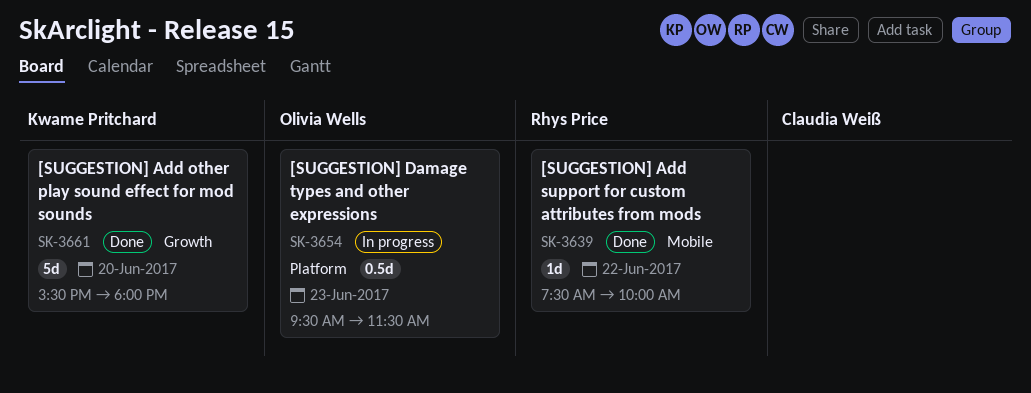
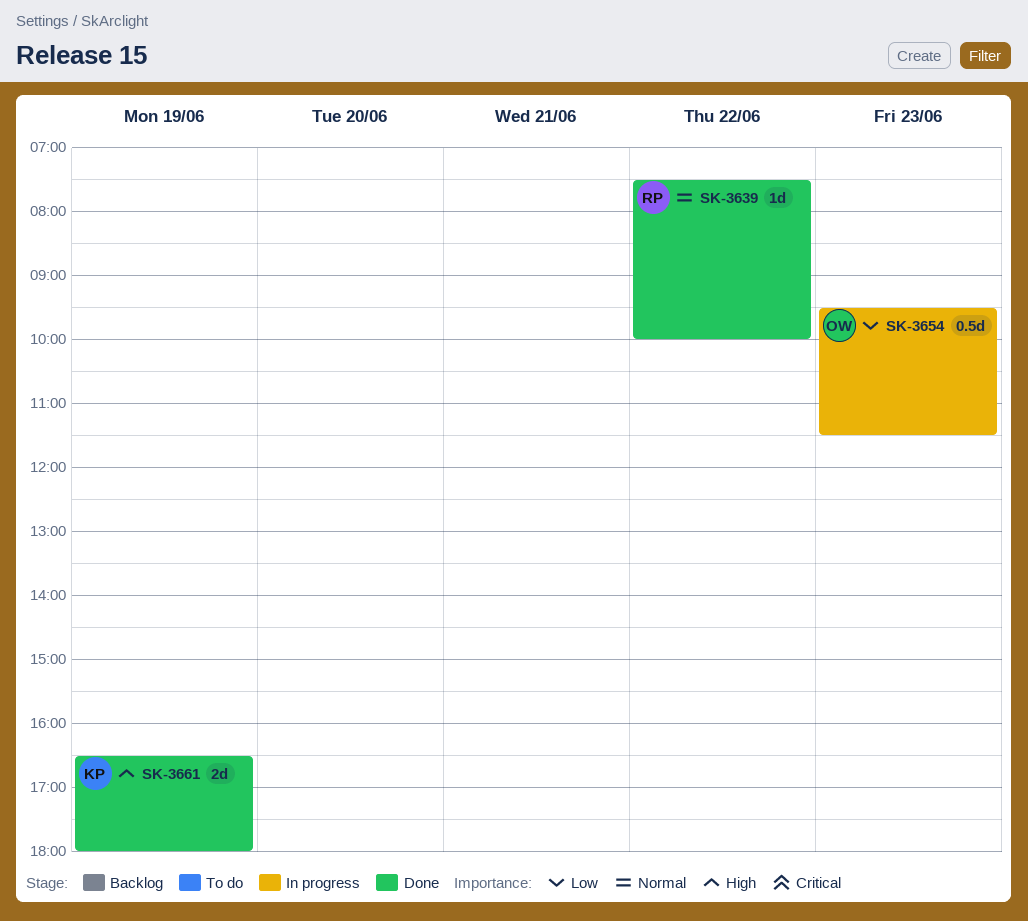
SK-3661, estimate: 5d -> 2d
SK-3661, day: Jun 20 -> Jun 19
SK-3661, begins: 15:30 -> 16:30

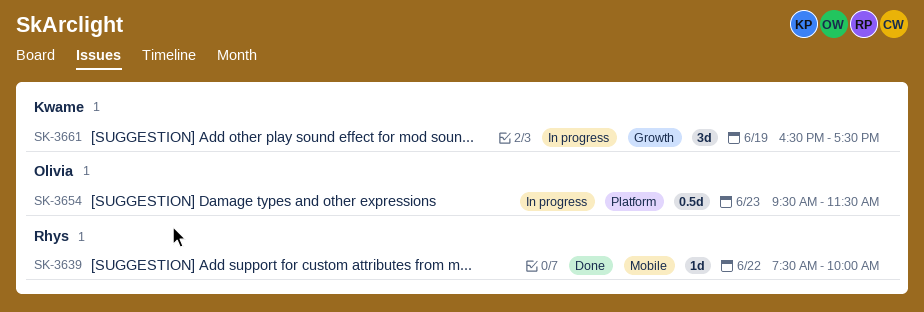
SK-3661, status: Done -> In progress
SK-3661, estimate: 2d -> 3d
SK-3661, ends: 18:00 -> 17:30

